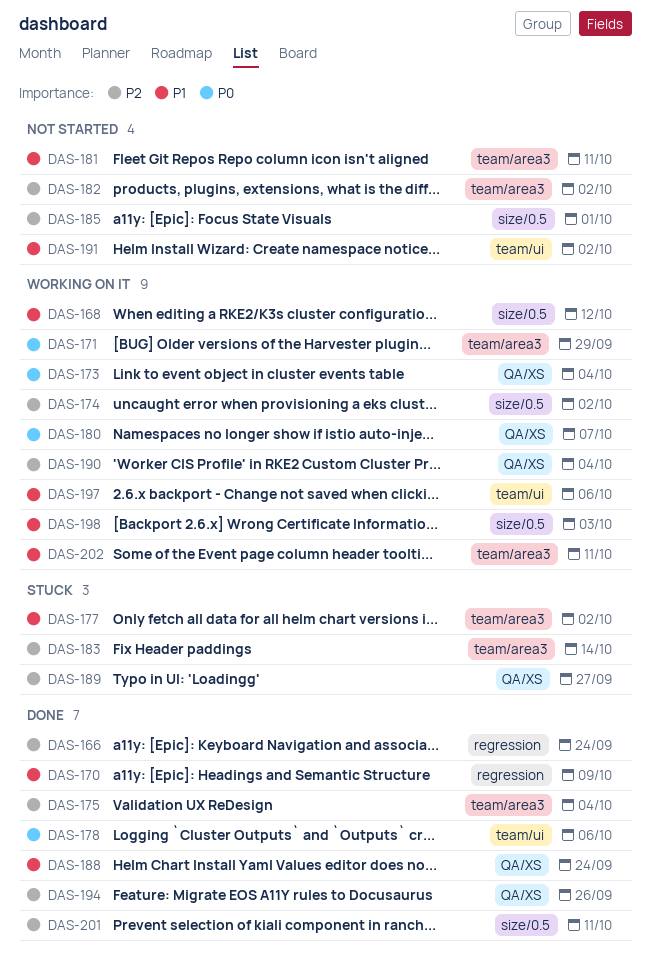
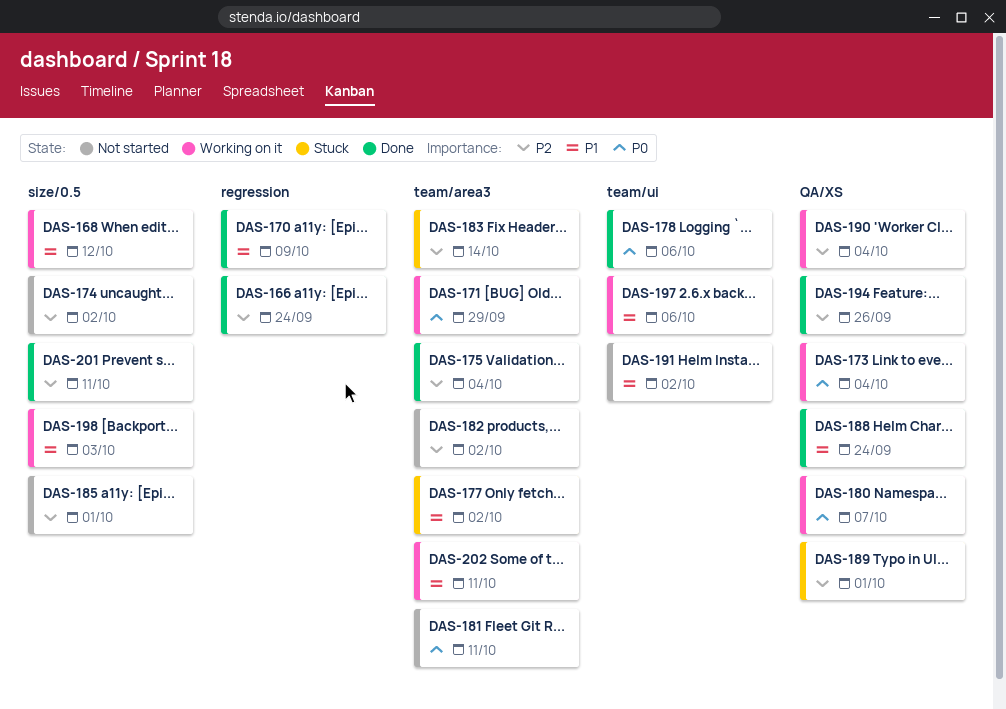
DAS-174, status: Working on it -> Not started
DAS-181, priority: P1 -> P0
DAS-189, due: Sep 27 -> Oct 1

